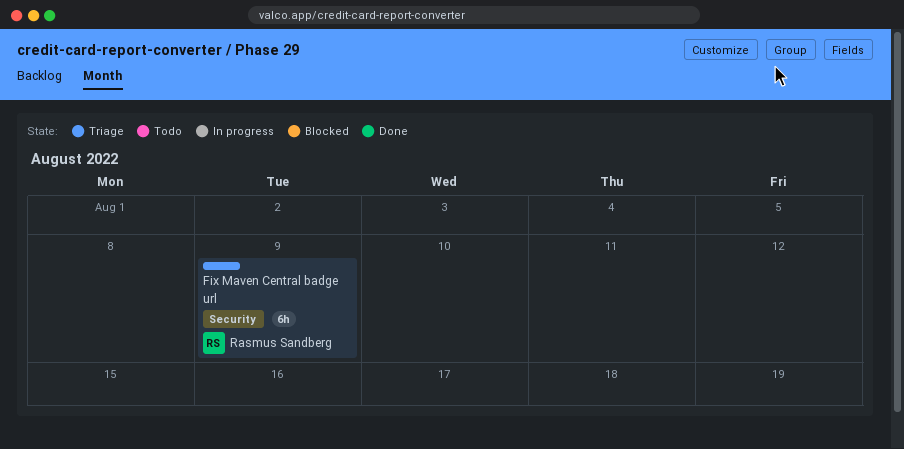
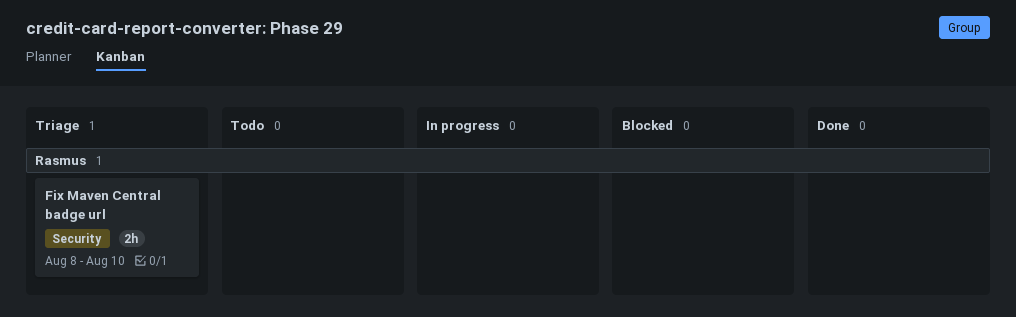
Fix Maven Central badge url, estimate: 6h -> 2h
Fix Maven Central badge url, due: Aug 9 -> Aug 10

